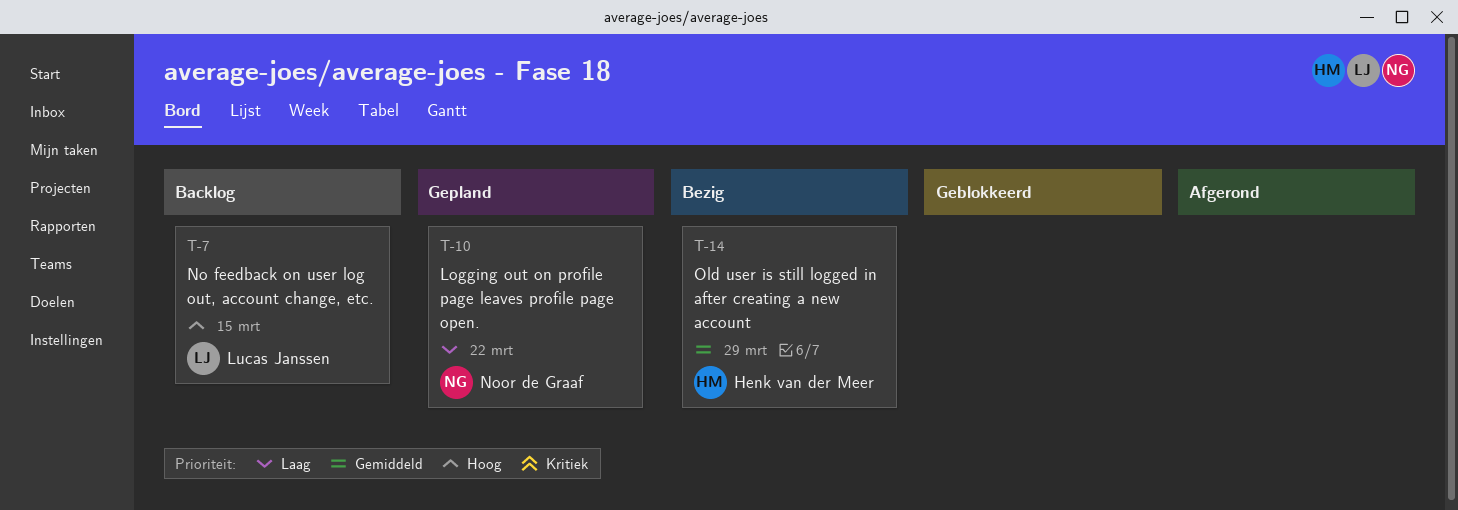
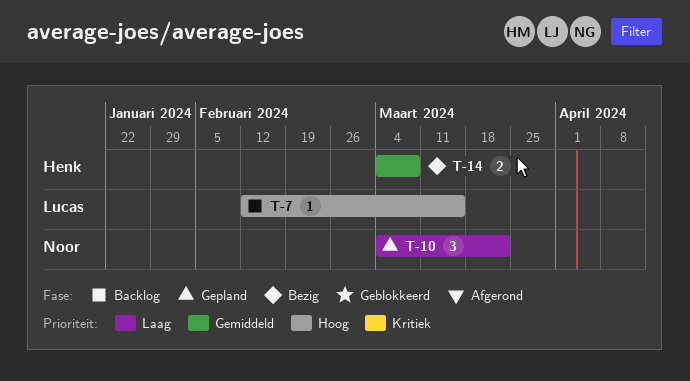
T-14, due: Mar 29 -> Mar 8

